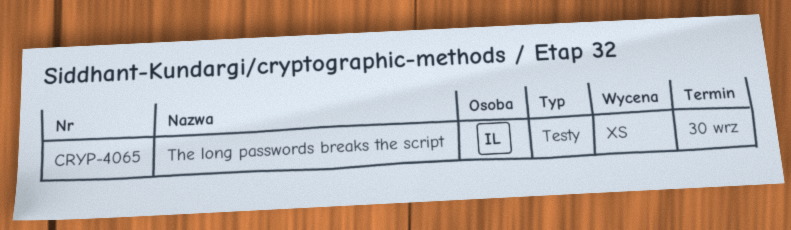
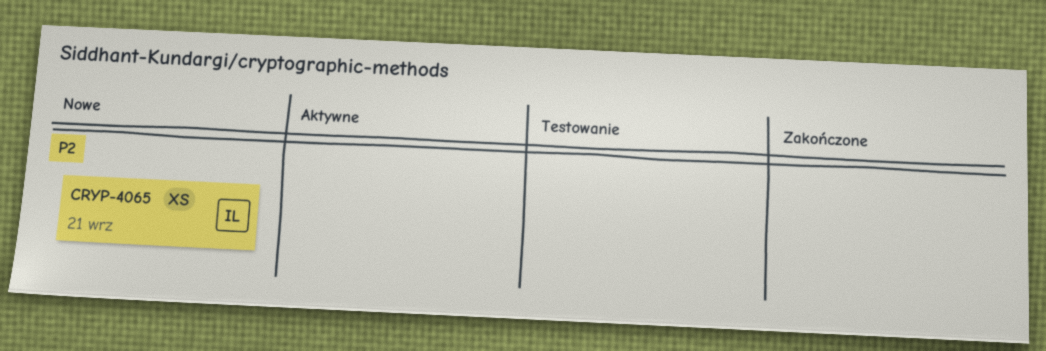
CRYP-4065, due: Sep 30 -> Sep 21

